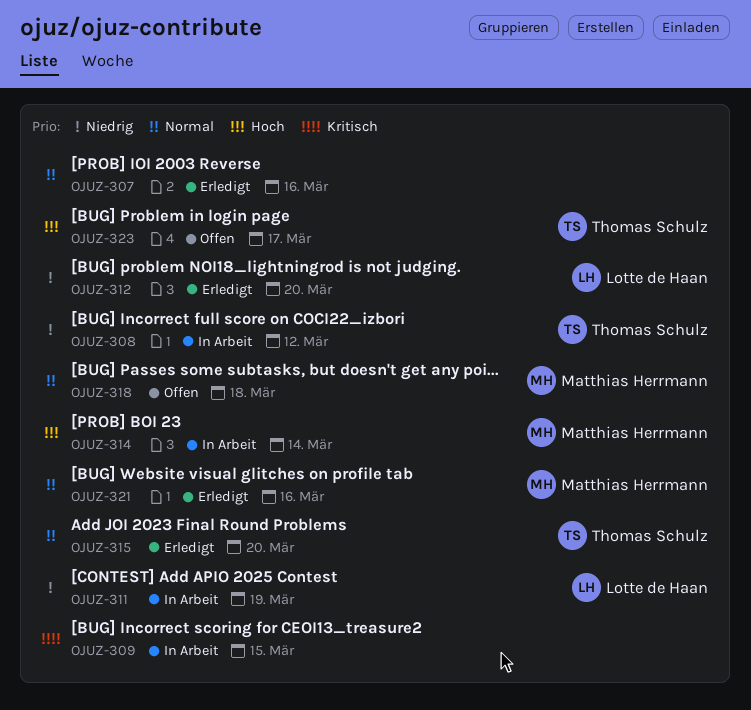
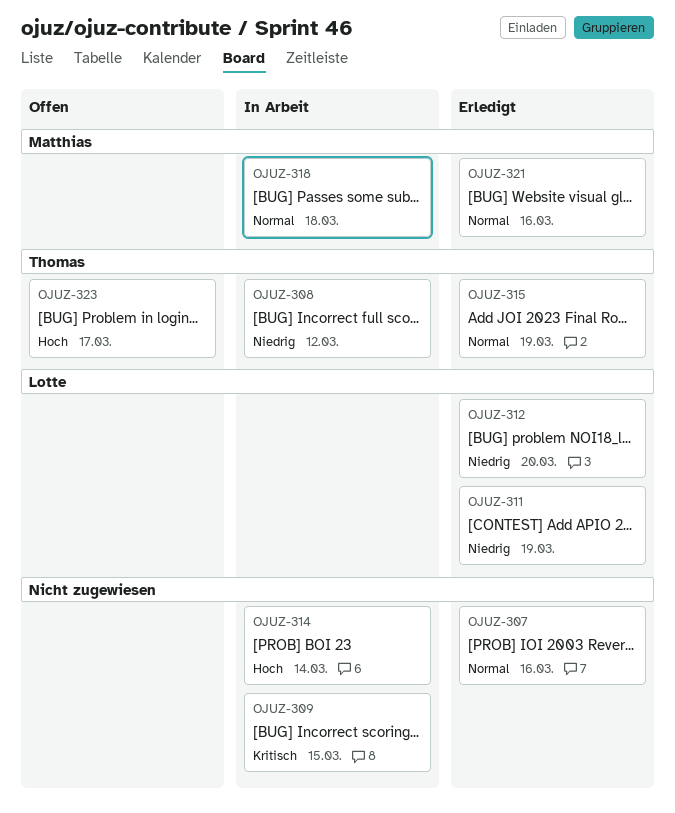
OJUZ-311, status: In Arbeit -> Erledigt
OJUZ-314, owner: Matthias Herrmann -> none
OJUZ-315, due: Mar 20 -> Mar 19
OJUZ-318, status: Offen -> In Arbeit

